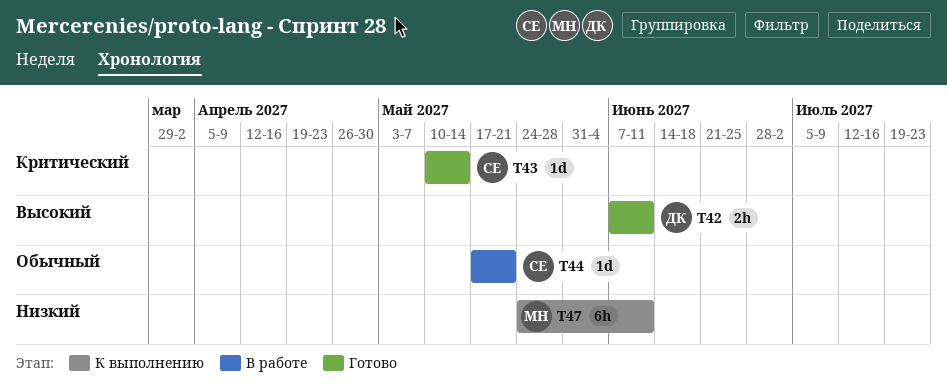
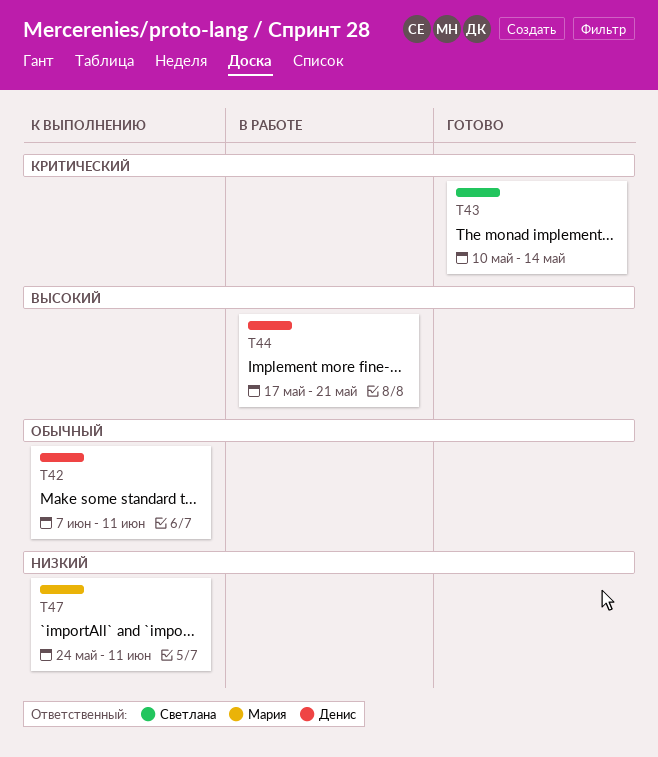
T42, status: Готово -> К выполнению
T42, priority: Высокий -> Обычный
T44, owner: Светлана -> Денис
T44, priority: Обычный -> Высокий

